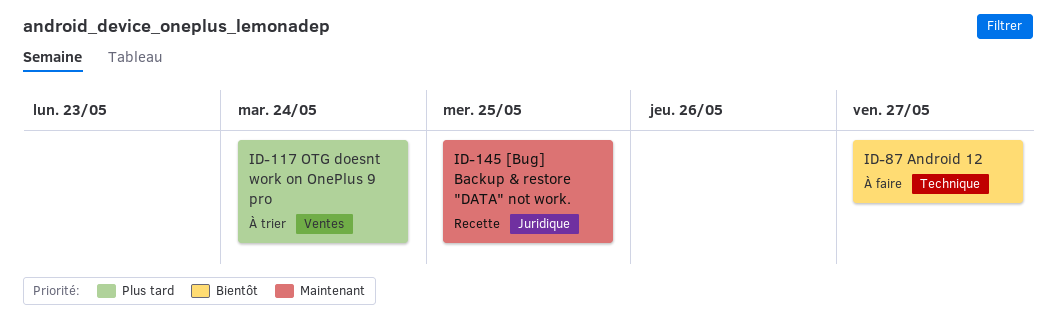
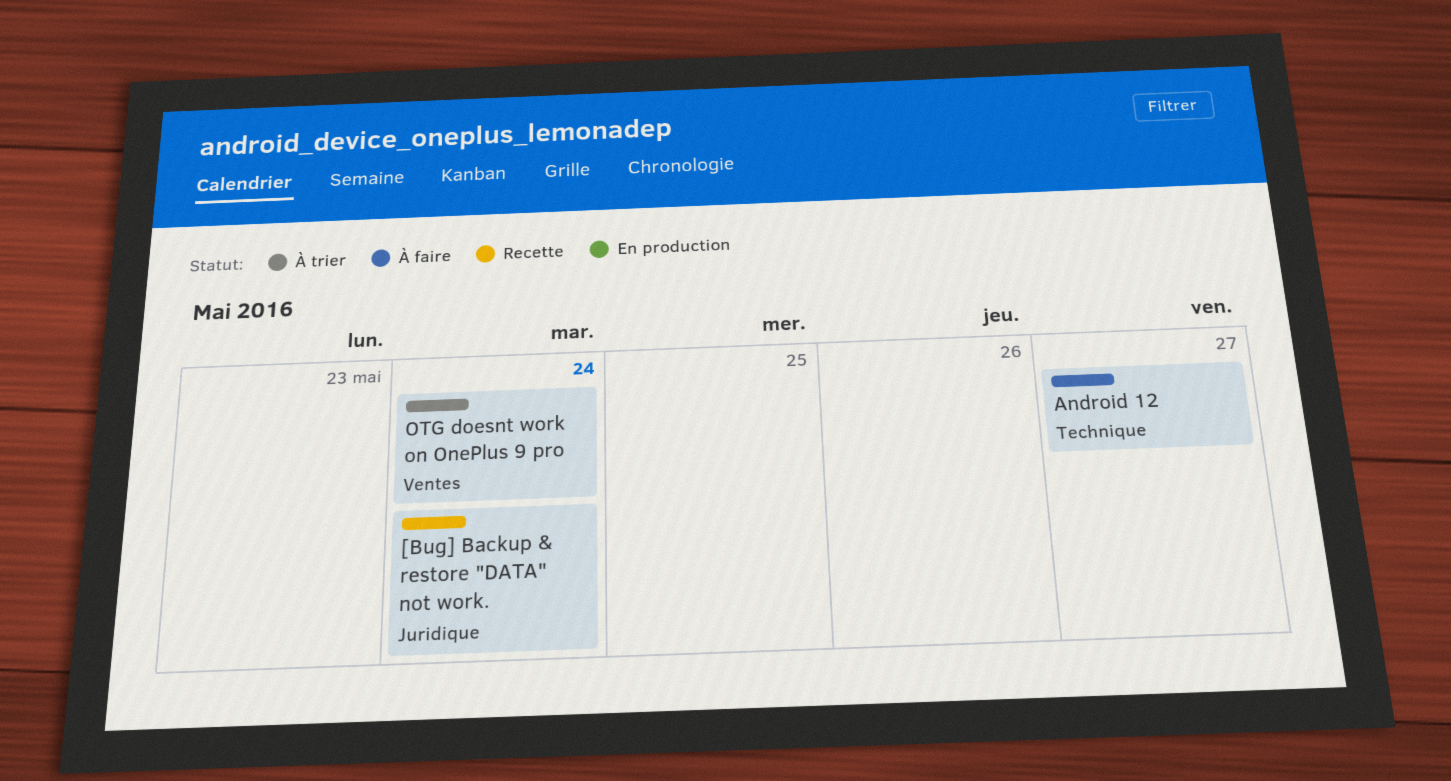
[Bug] Backup & restore "DATA" not work., due: May 25 -> May 24

